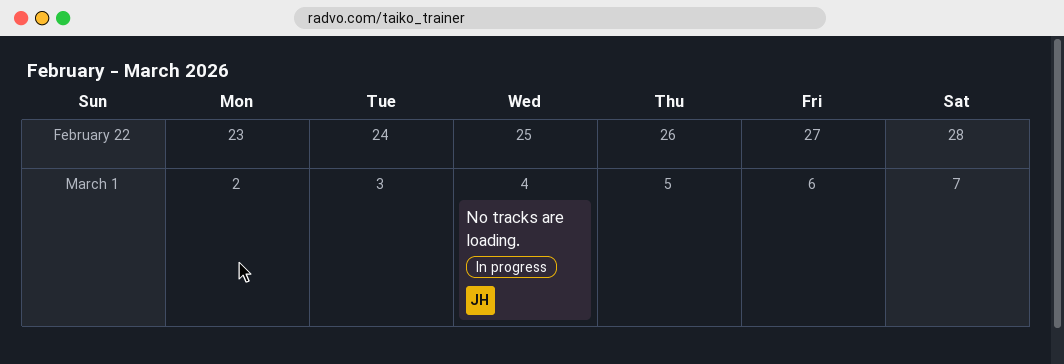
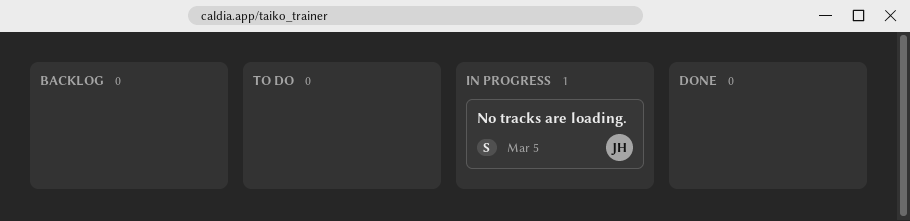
No tracks are loading., due: Mar 4 -> Mar 5

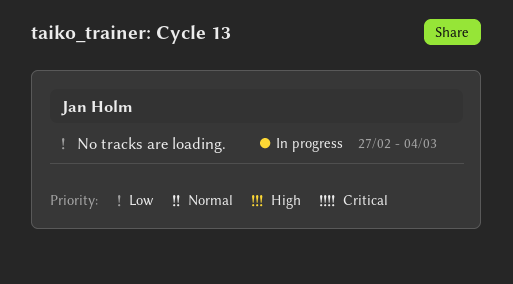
No tracks are loading., due: Mar 5 -> Mar 4

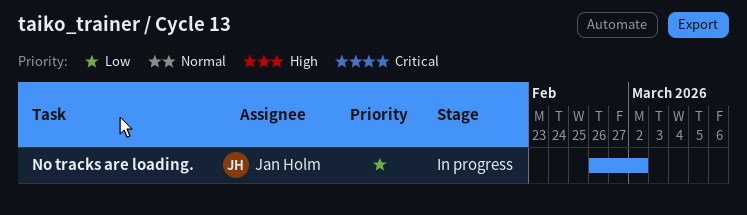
No tracks are loading., start: Feb 27 -> Feb 26
No tracks are loading., due: Mar 4 -> Mar 2

